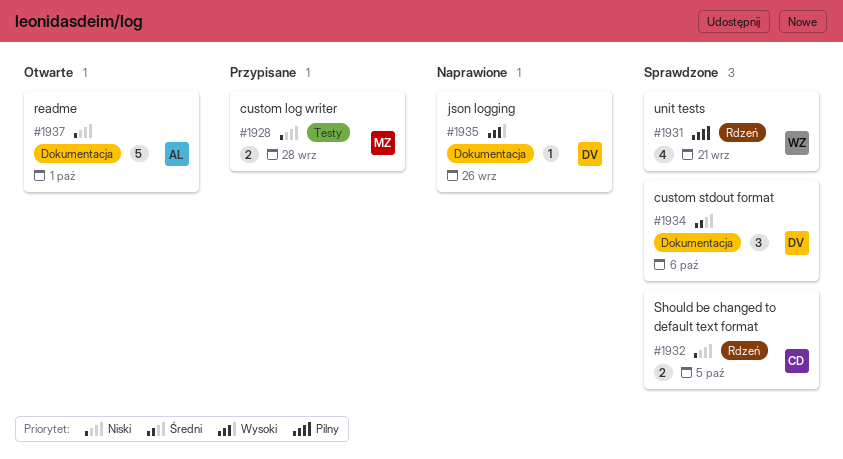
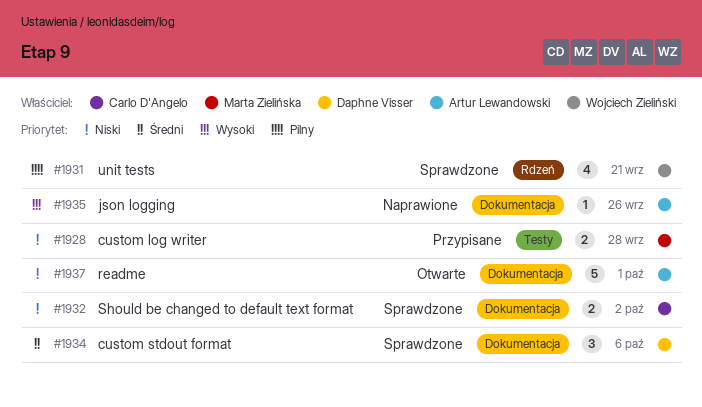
#1932, label: Rdzeń -> Dokumentacja
#1932, due: Oct 5 -> Oct 2
#1935, owner: Daphne Visser -> Artur Lewandowski

